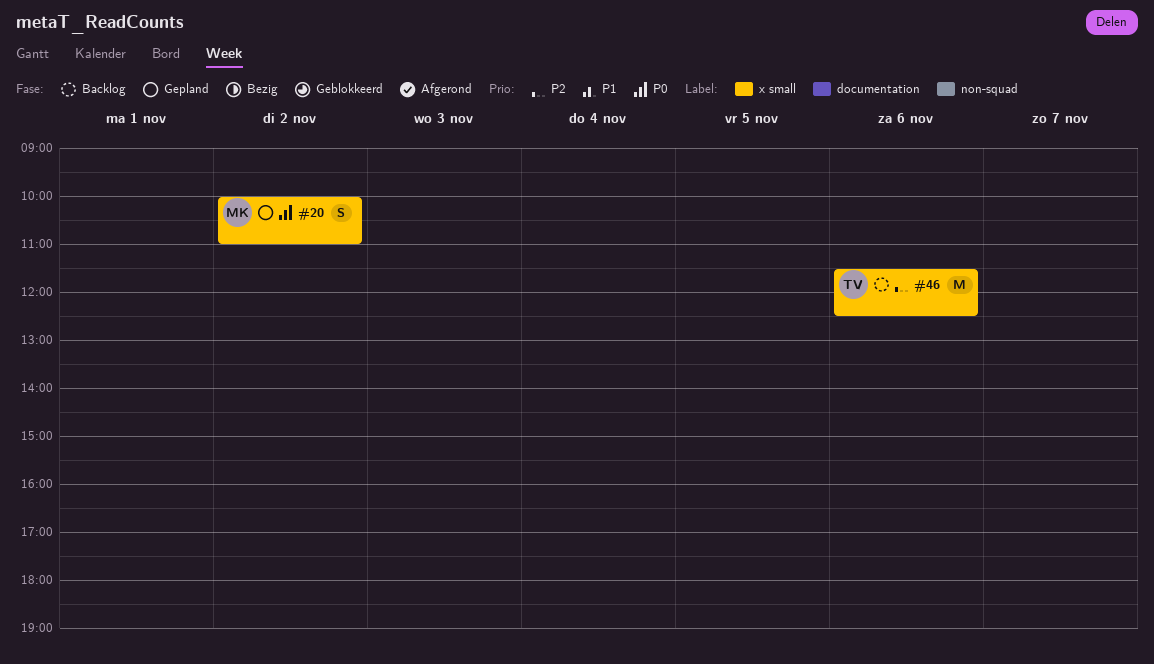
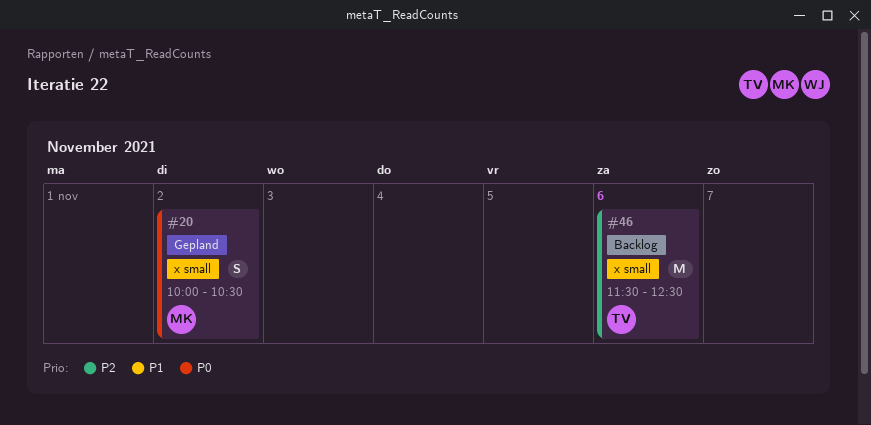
#20, ends: 11:00 -> 10:30

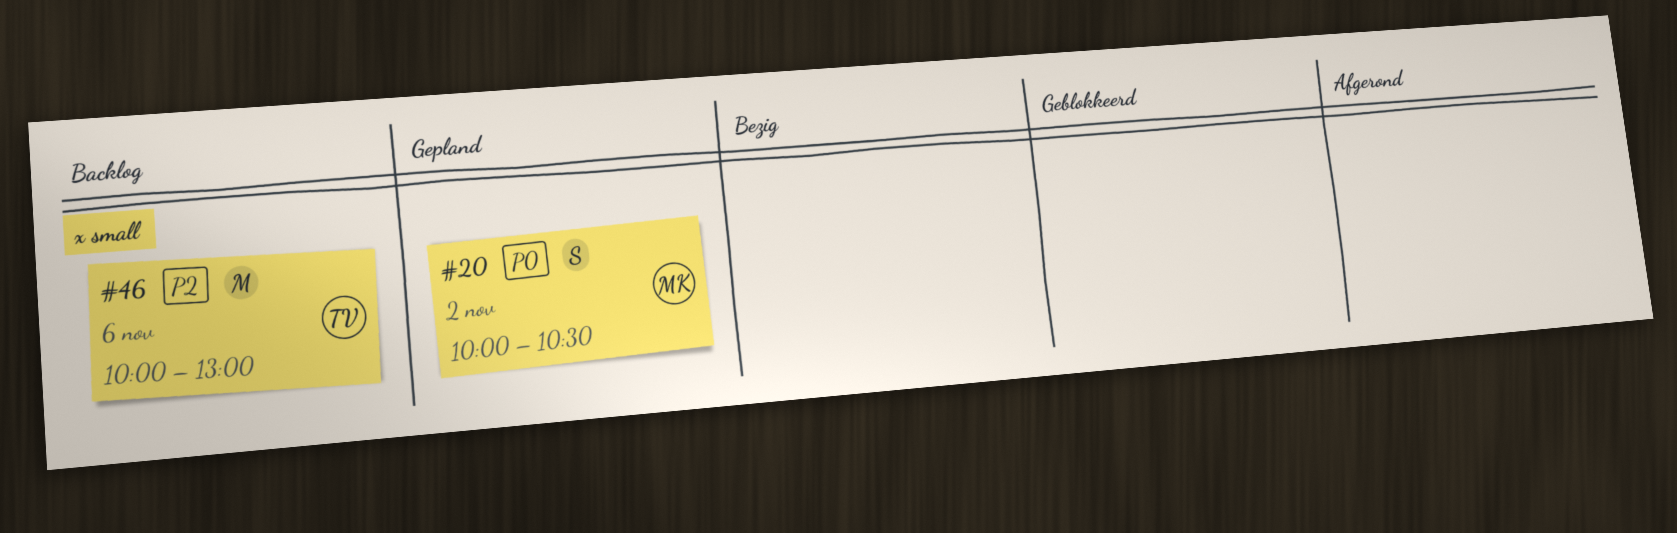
#46, begins: 11:30 -> 10:00
#46, ends: 12:30 -> 13:00

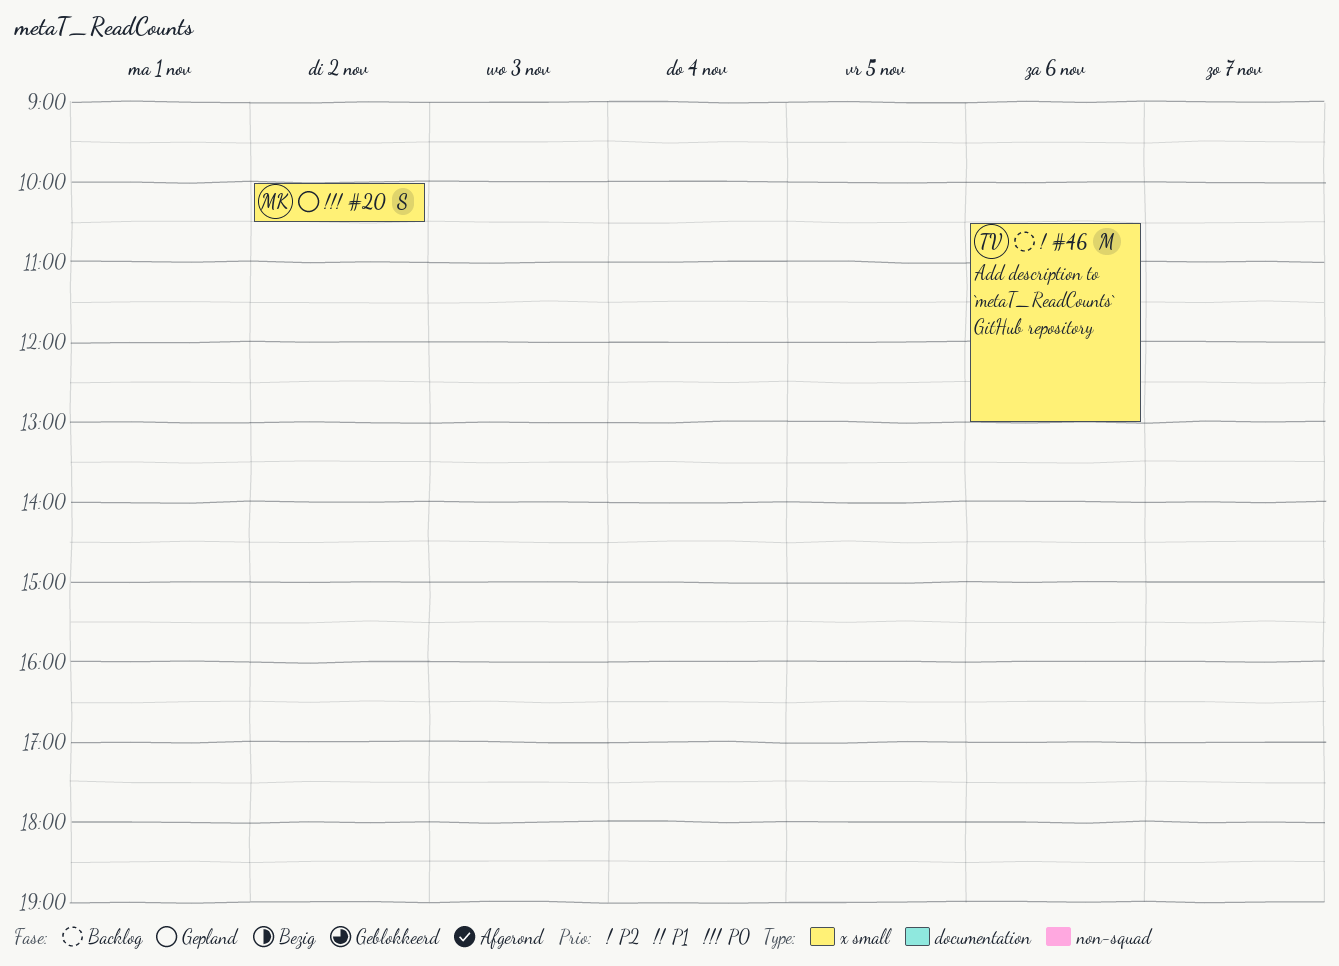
#46, begins: 10:00 -> 10:30

